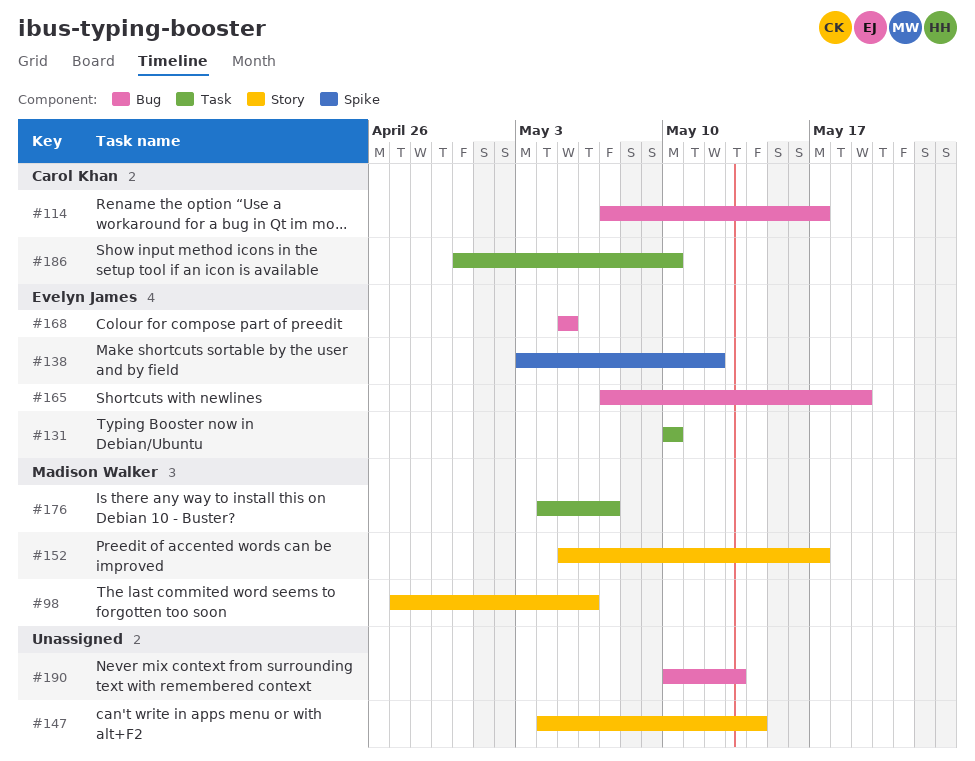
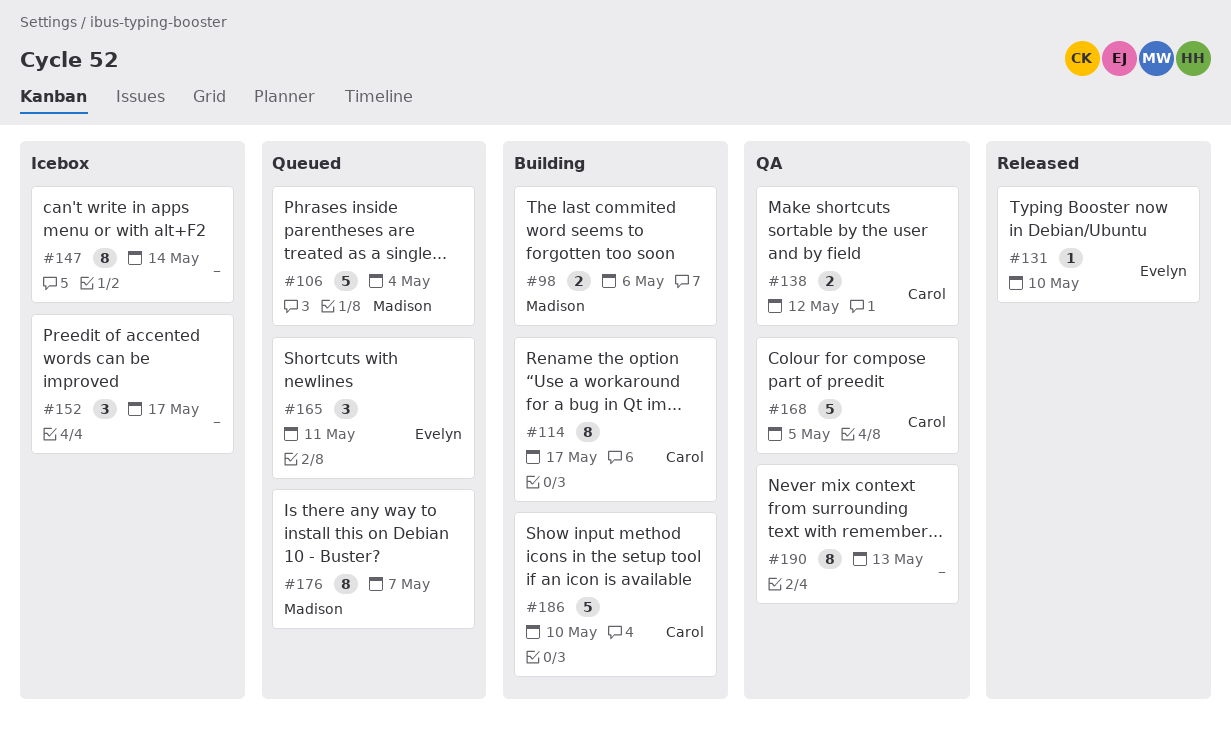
#106: none -> present
#138, owner: Evelyn James -> Carol Khan
#152, owner: Madison Walker -> none
#165, due: May 19 -> May 11
#168, owner: Evelyn James -> Carol Khan

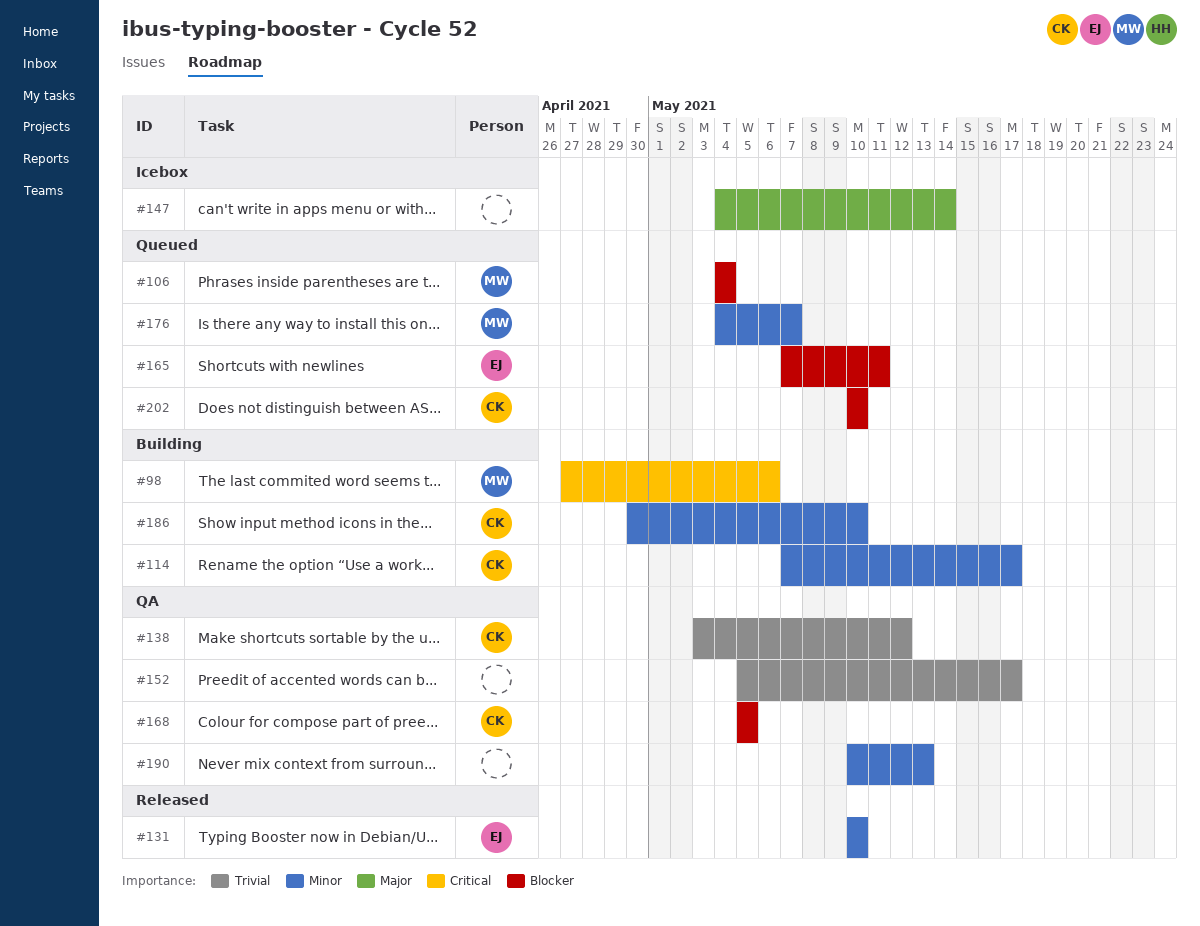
#152, status: Icebox -> QA
#202: none -> present

